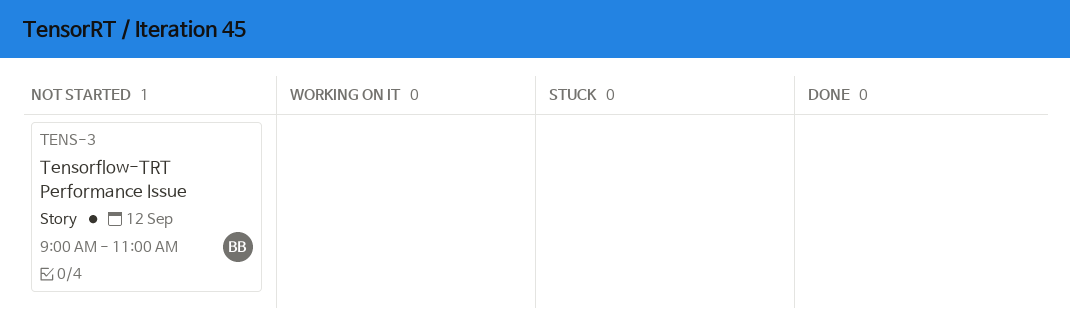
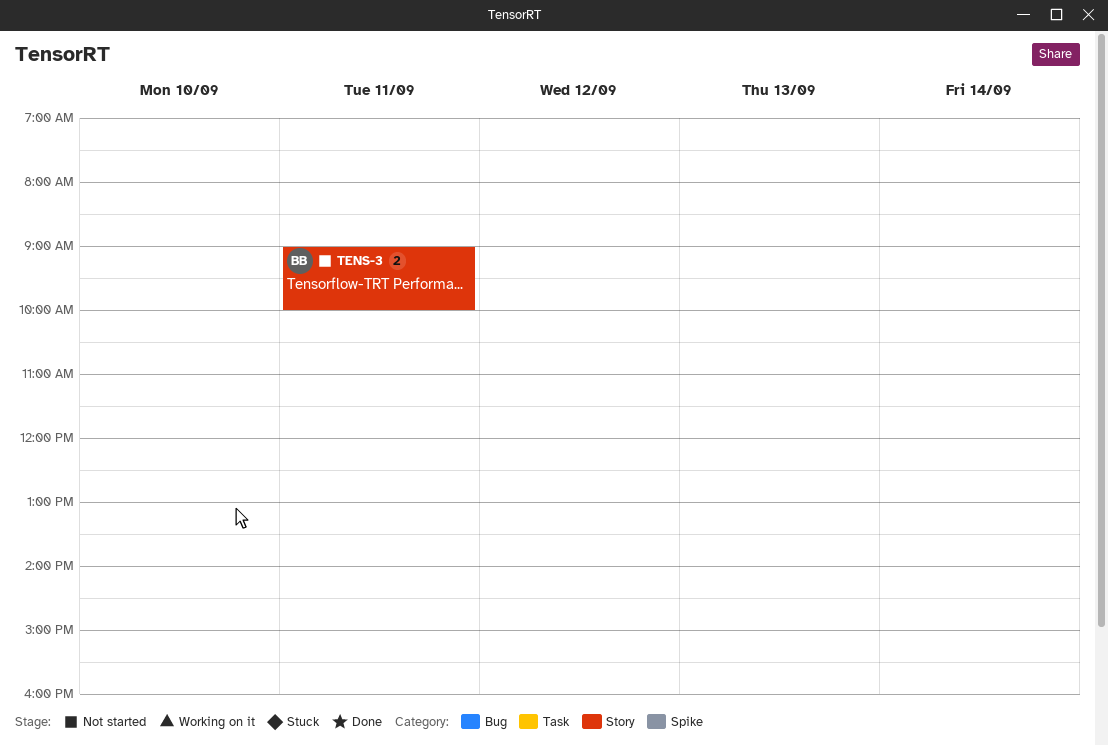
TENS-3, estimate: 1 -> 2
TENS-3, day: Sep 12 -> Sep 11
TENS-3, ends: 11:00 -> 10:00

